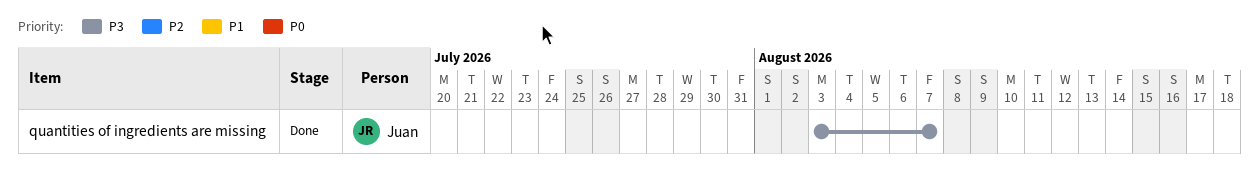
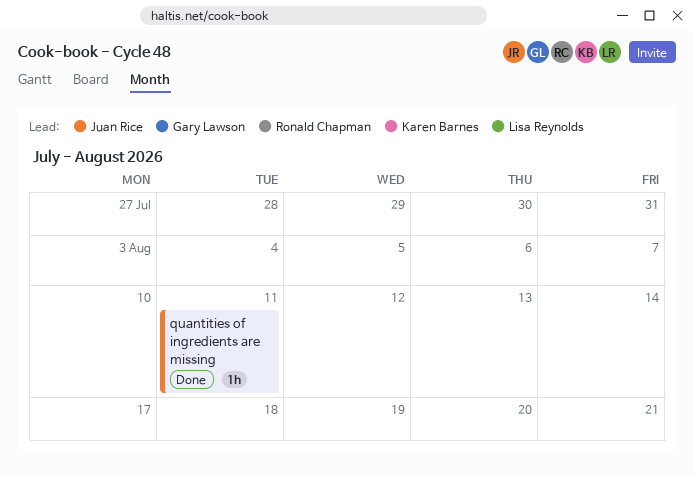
quantities of ingredients are missing, due: Aug 7 -> Aug 11

